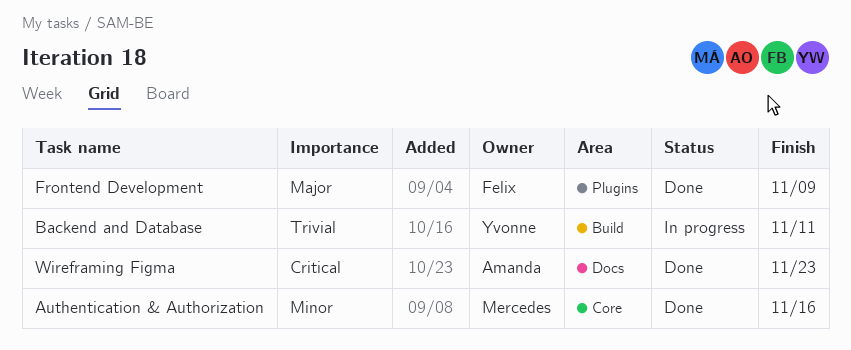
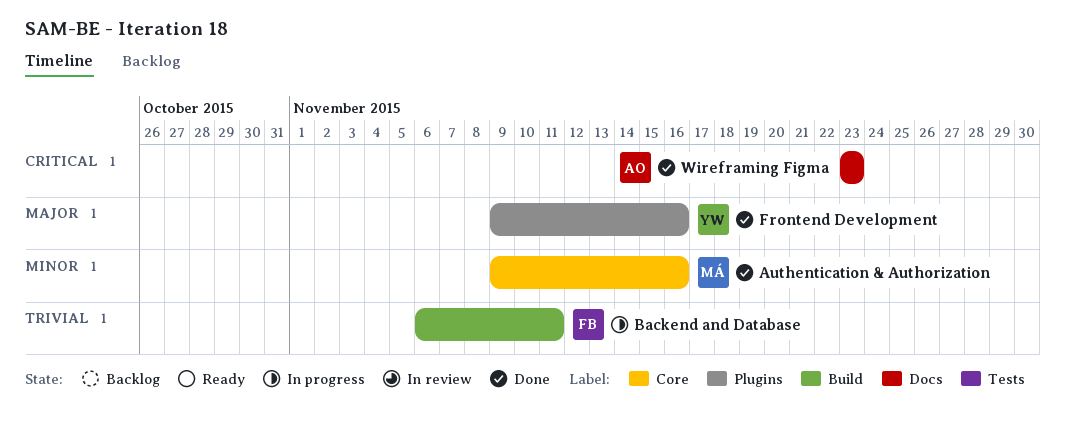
Backend and Database, owner: Yvonne -> Felix
Frontend Development, owner: Felix -> Yvonne
Frontend Development, due: Nov 9 -> Nov 16

